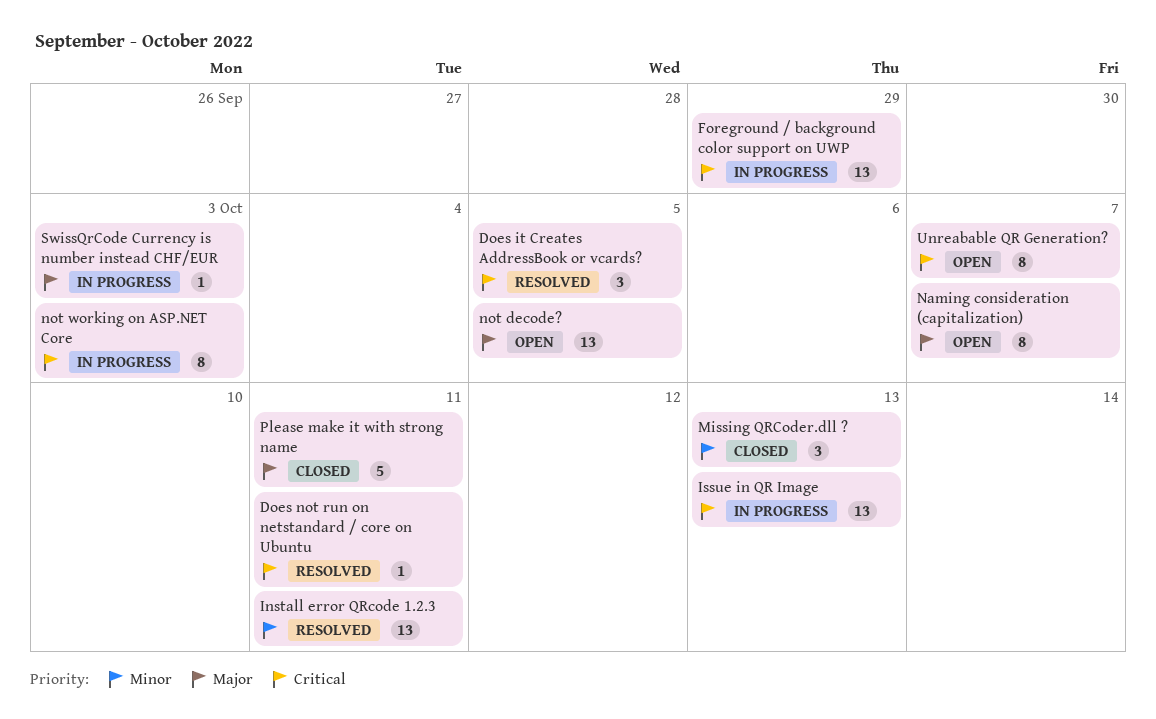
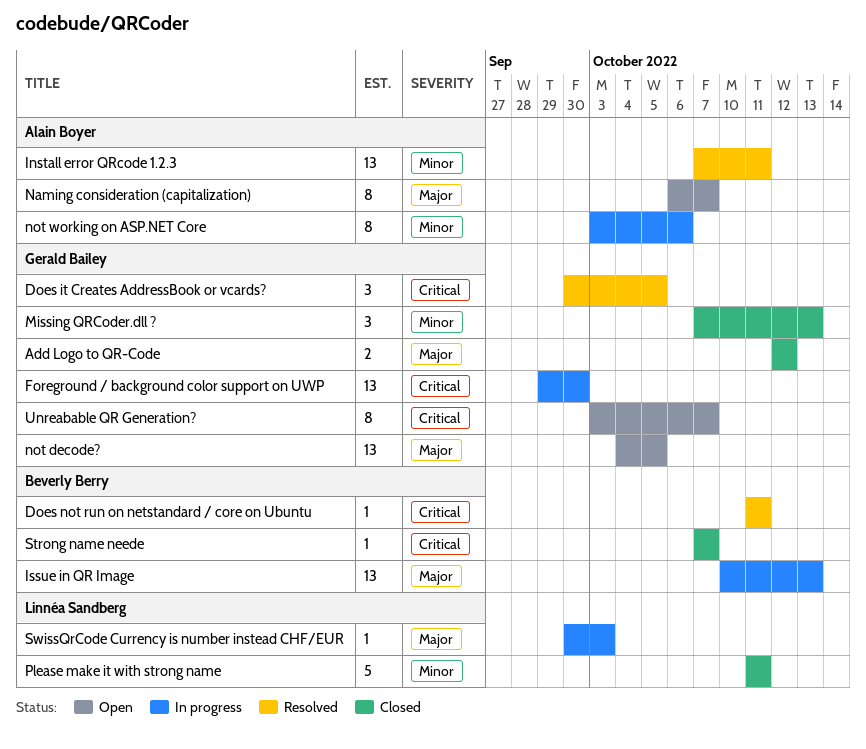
Add Logo to QR-Code: none -> present
Foreground / background color support on UWP, due: Sep 29 -> Sep 30
Issue in QR Image, priority: Critical -> Major
not working on ASP.NET Core, priority: Critical -> Minor
not working on ASP.NET Core, due: Oct 3 -> Oct 6
Please make it with strong name, priority: Major -> Minor
Strong name neede: none -> present

